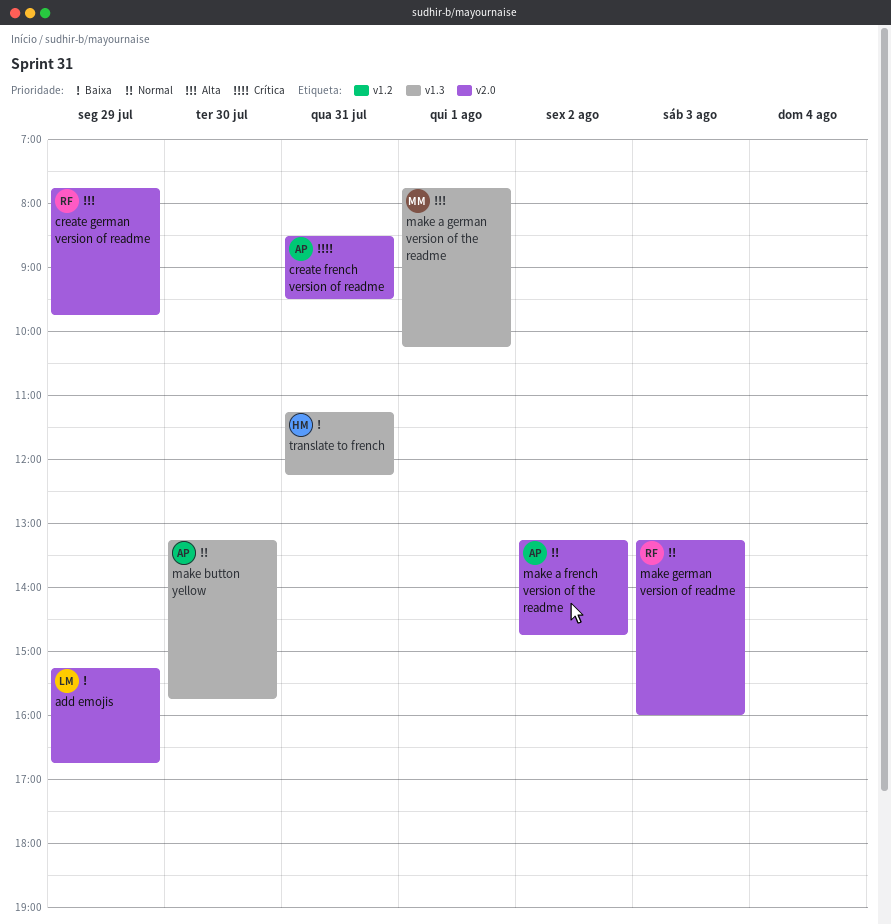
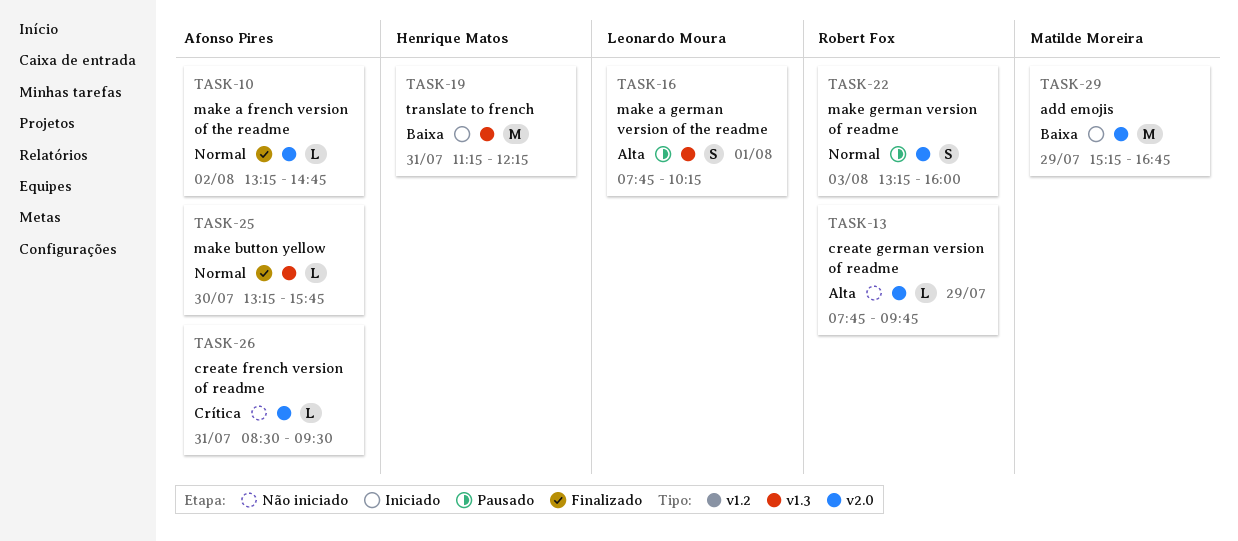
add emojis, owner: Leonardo Moura -> Matilde Moreira
make a german version of the readme, owner: Matilde Moreira -> Leonardo Moura

